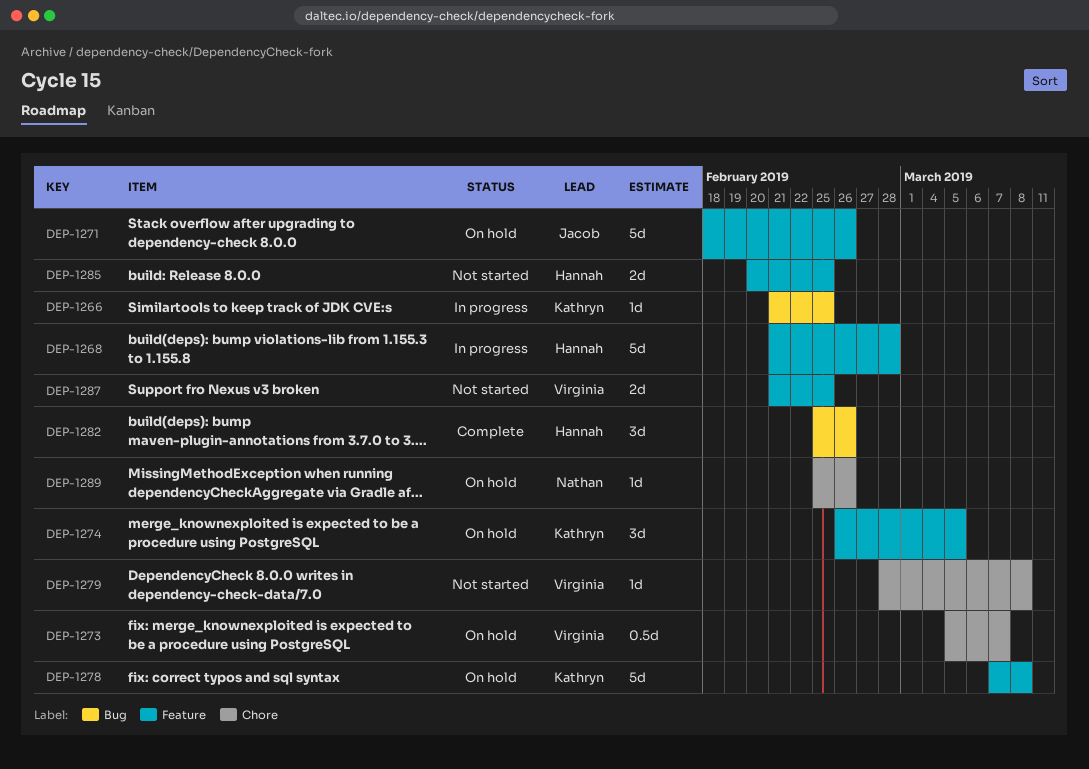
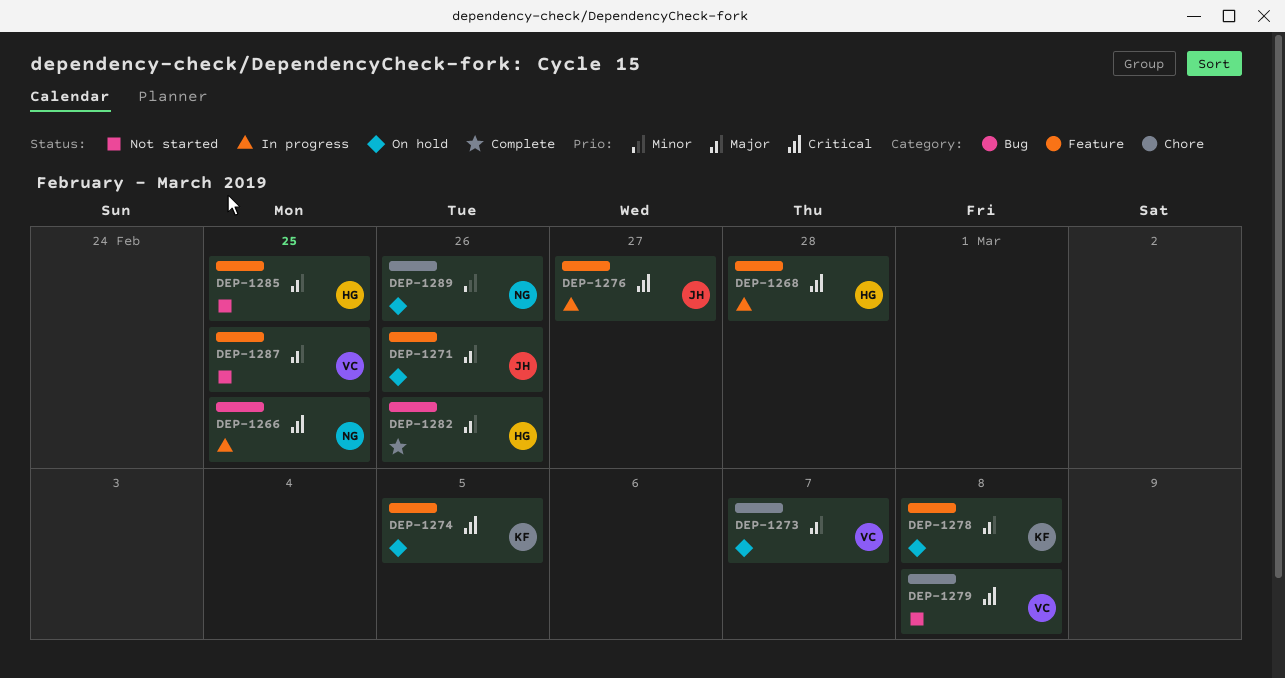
DEP-1266, owner: Kathryn -> Nathan
DEP-1276: none -> present

